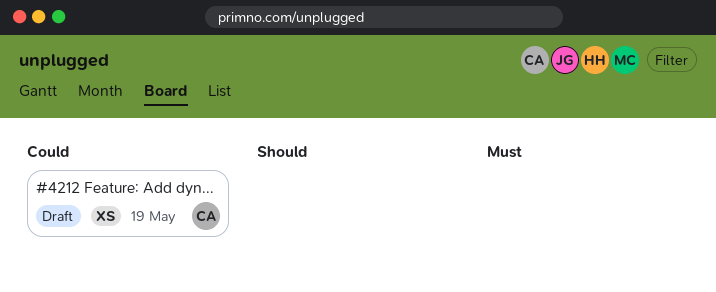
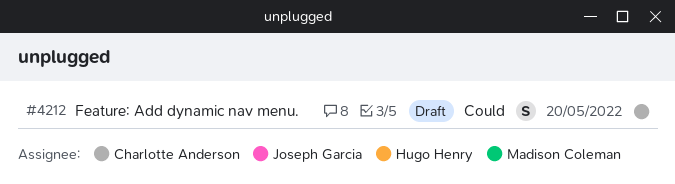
#4212, estimate: XS -> S
#4212, due: May 19 -> May 20

